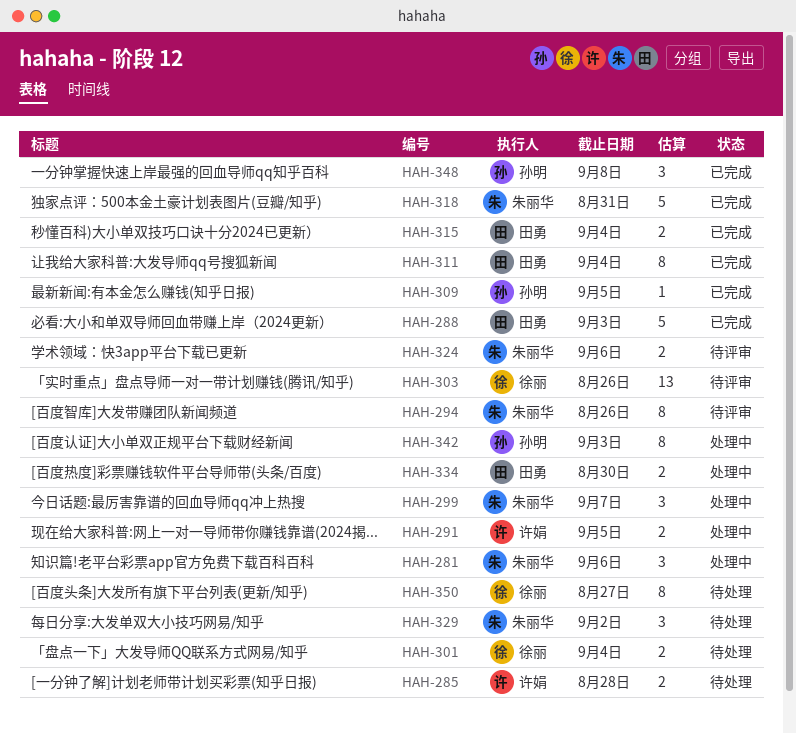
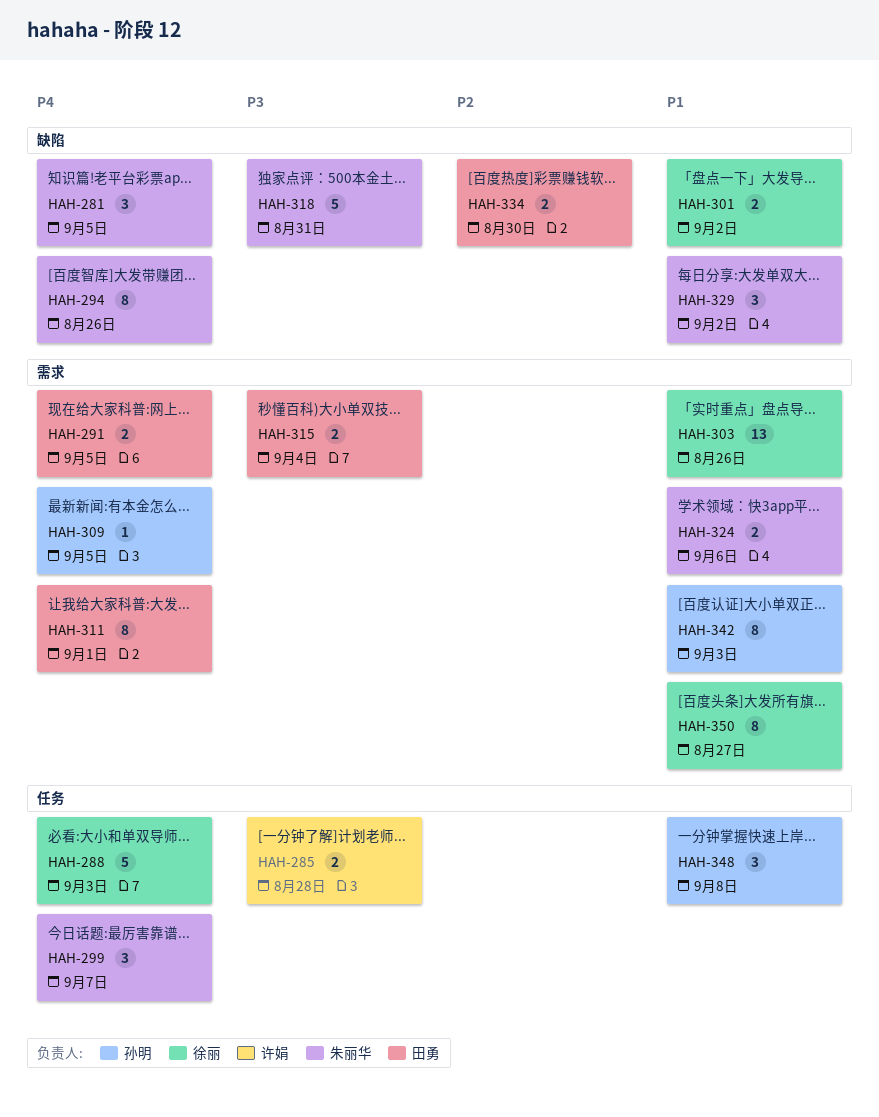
HAH-281, due: Sep 6 -> Sep 5
HAH-288, owner: 田勇 -> 徐丽
HAH-291, owner: 许娟 -> 田勇
HAH-301, due: Sep 4 -> Sep 2
HAH-311, due: Sep 4 -> Sep 1

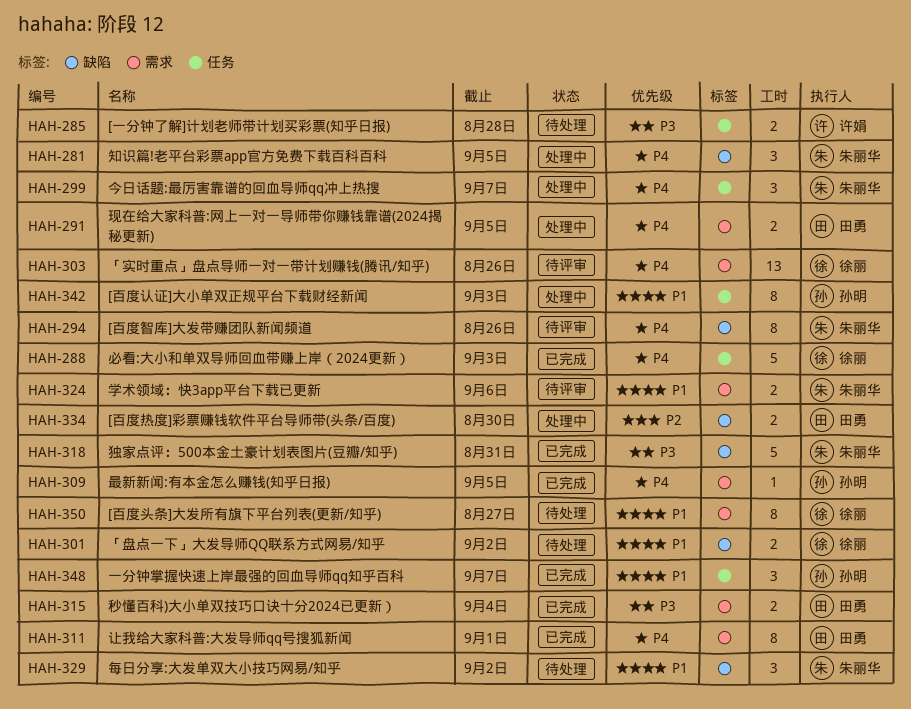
HAH-303, priority: P1 -> P4
HAH-342, label: 需求 -> 任务
HAH-348, due: Sep 8 -> Sep 7

